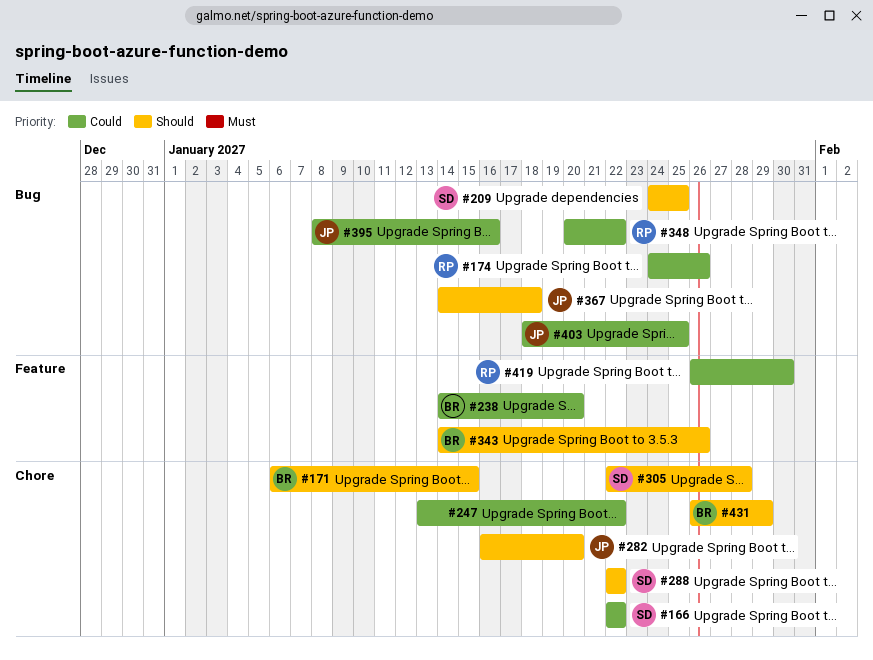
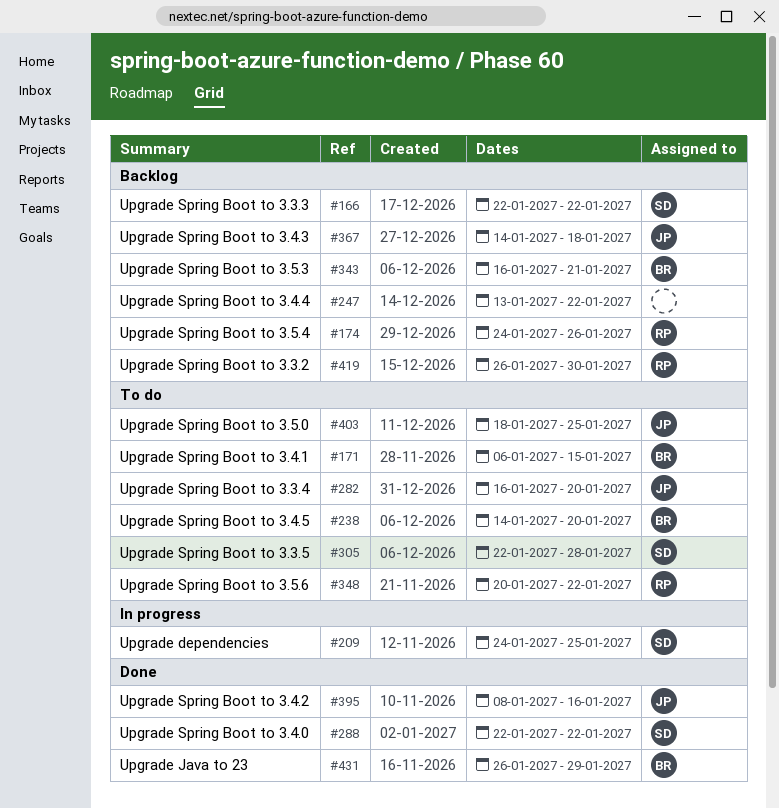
#343, start: Jan 14 -> Jan 16
#343, due: Jan 26 -> Jan 21

